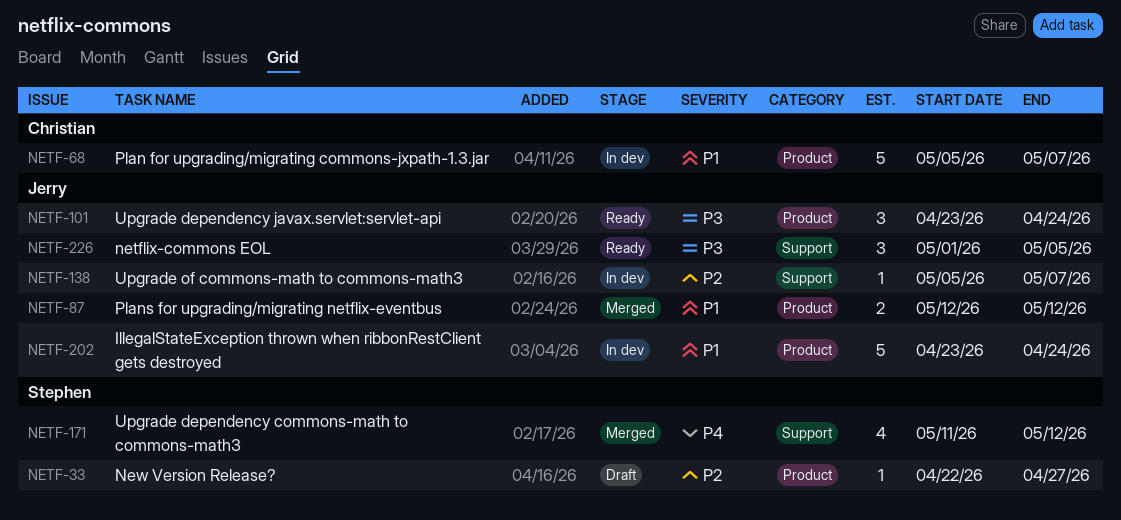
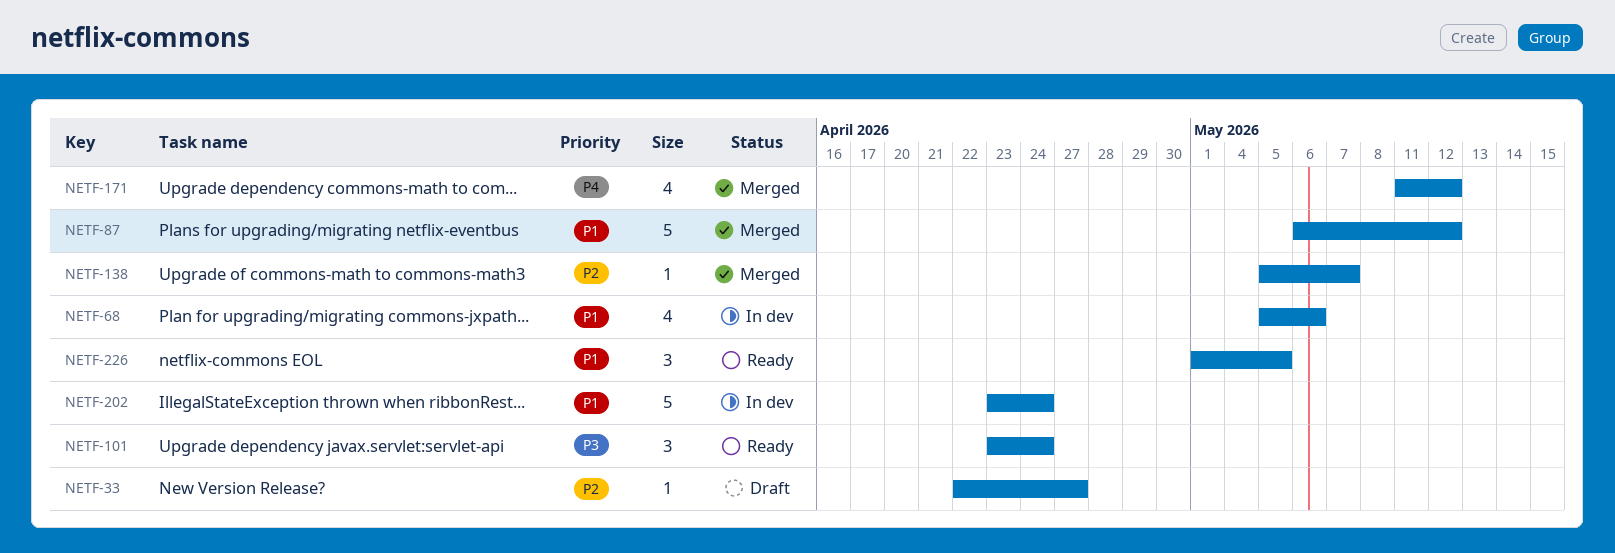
NETF-68, estimate: 5 -> 4
NETF-68, due: May 7 -> May 6
NETF-87, estimate: 2 -> 5
NETF-87, start: May 12 -> May 6
NETF-138, status: In dev -> Merged
NETF-226, priority: P3 -> P1

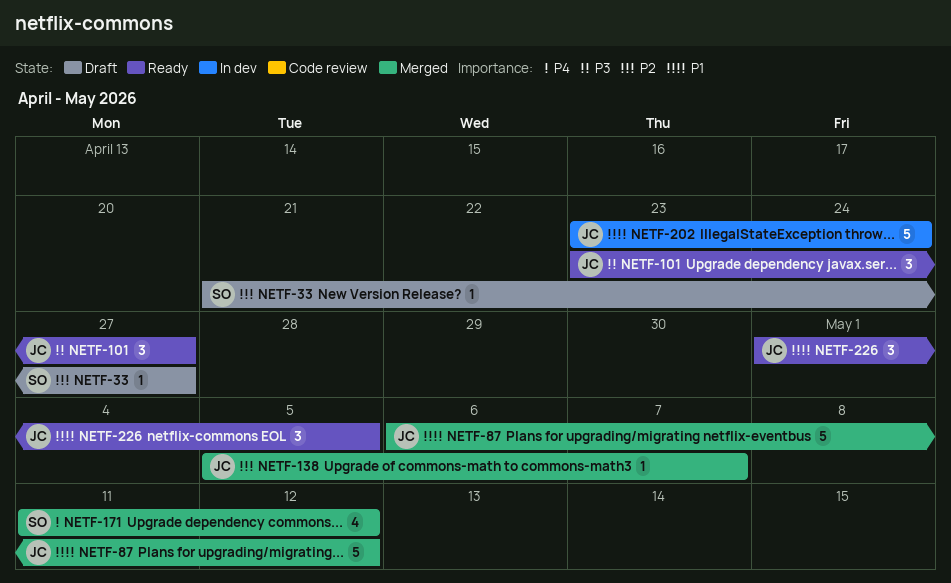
NETF-33, start: Apr 22 -> Apr 21
NETF-68: present -> none
NETF-101, due: Apr 24 -> Apr 27

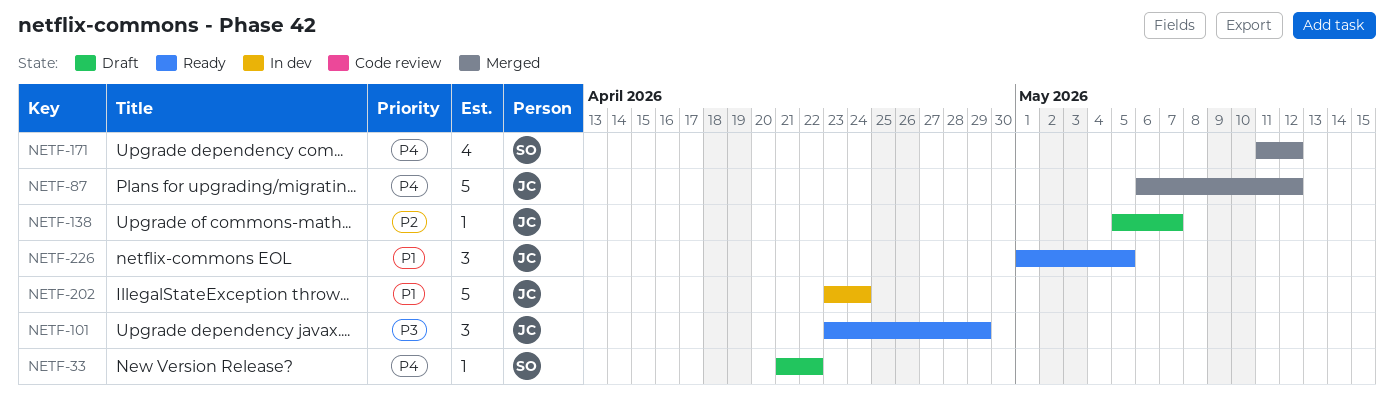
NETF-33, priority: P2 -> P4
NETF-33, due: Apr 27 -> Apr 22
NETF-87, priority: P1 -> P4
NETF-101, due: Apr 27 -> Apr 29
NETF-138, status: Merged -> Draft

